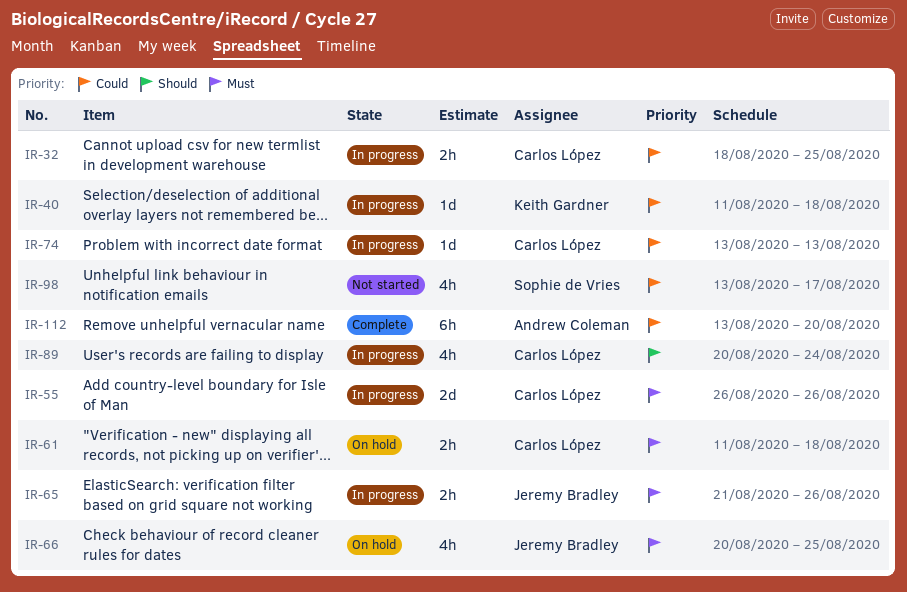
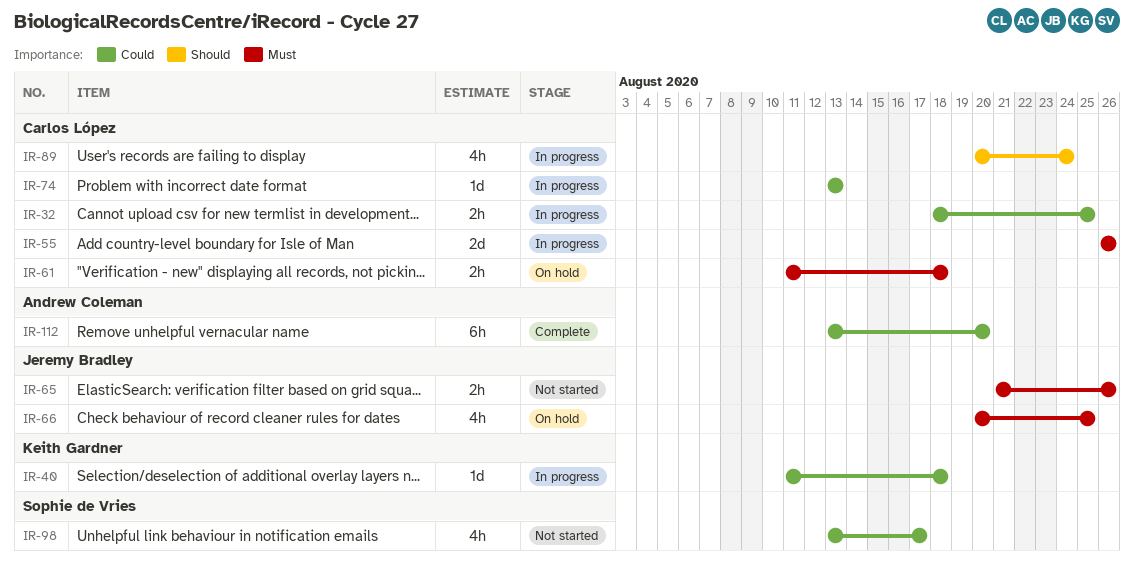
IR-65, status: In progress -> Not started

